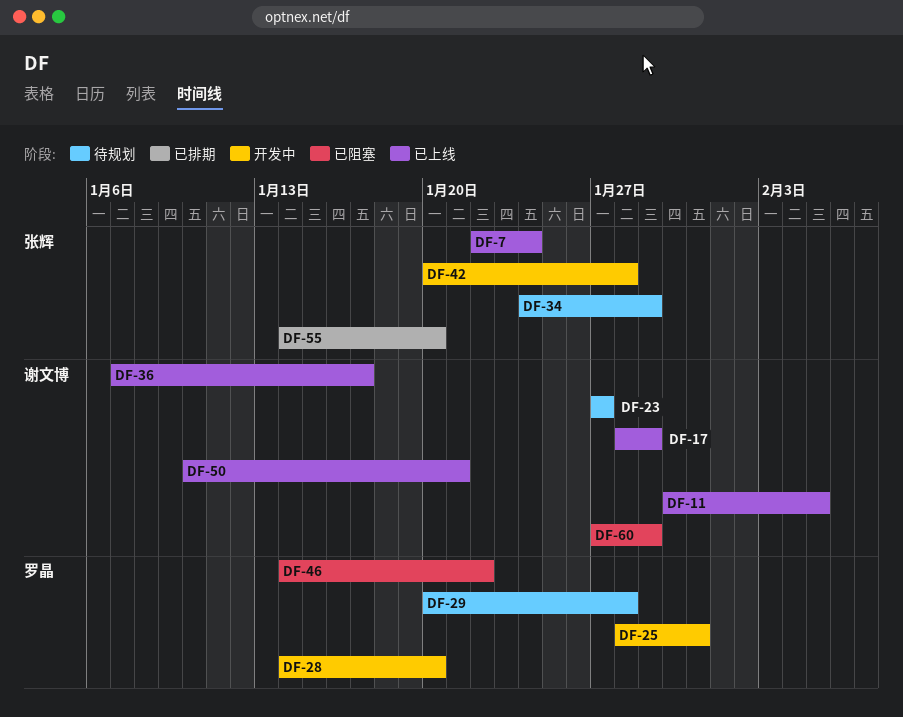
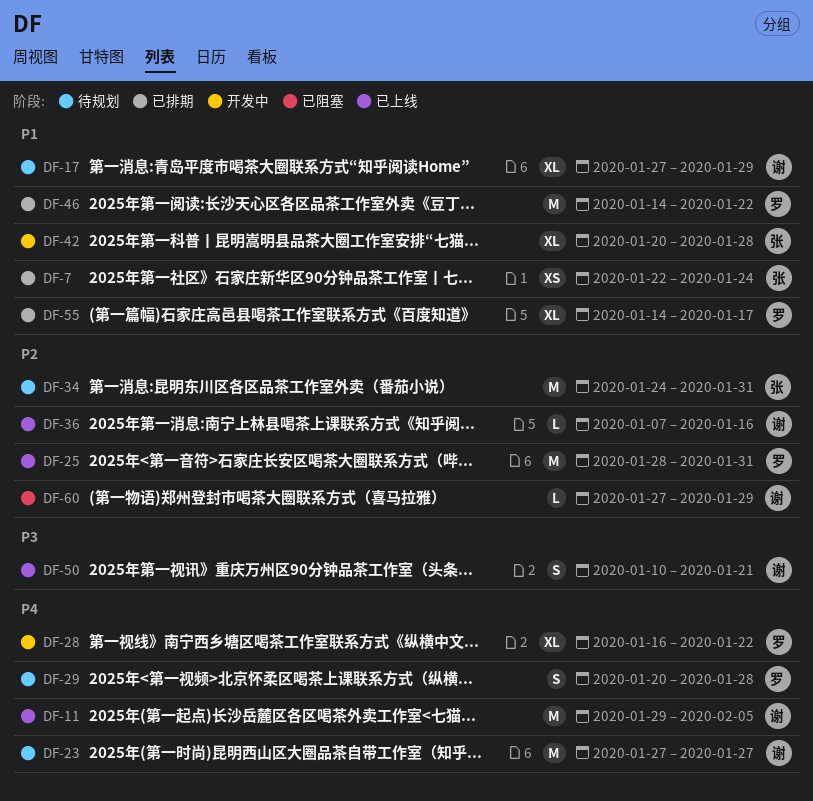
DF-7, status: 已上线 -> 已排期
DF-11, start: Jan 30 -> Jan 29
DF-17, status: 已上线 -> 待规划
DF-17, start: Jan 28 -> Jan 27
DF-25, status: 开发中 -> 已上线
DF-28, start: Jan 14 -> Jan 16
DF-28, due: Jan 20 -> Jan 22
DF-34, due: Jan 29 -> Jan 31
DF-36, due: Jan 17 -> Jan 16
DF-46, status: 已阻塞 -> 已排期
DF-55, owner: 张辉 -> 罗晶
DF-55, due: Jan 20 -> Jan 17

